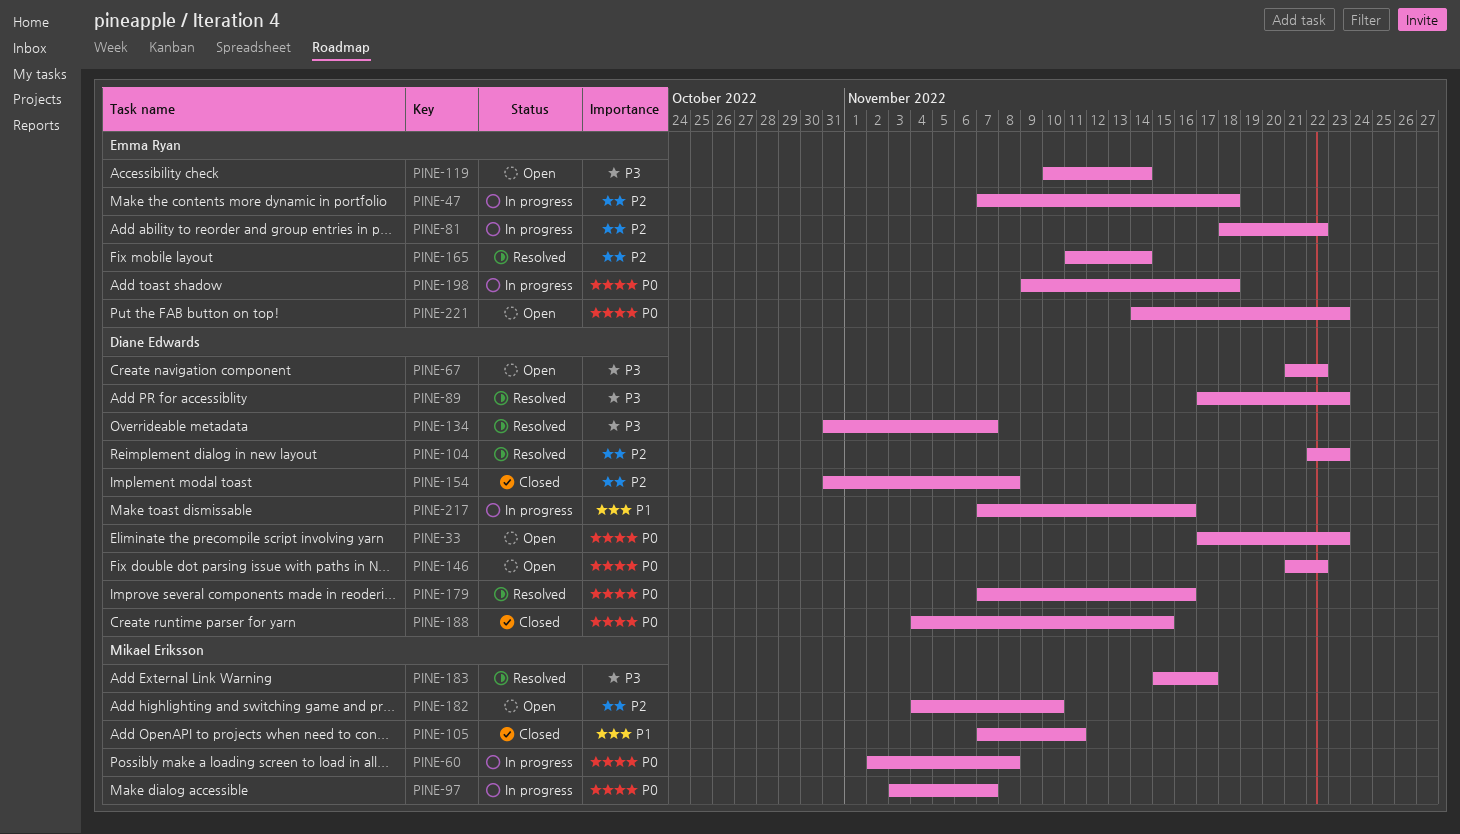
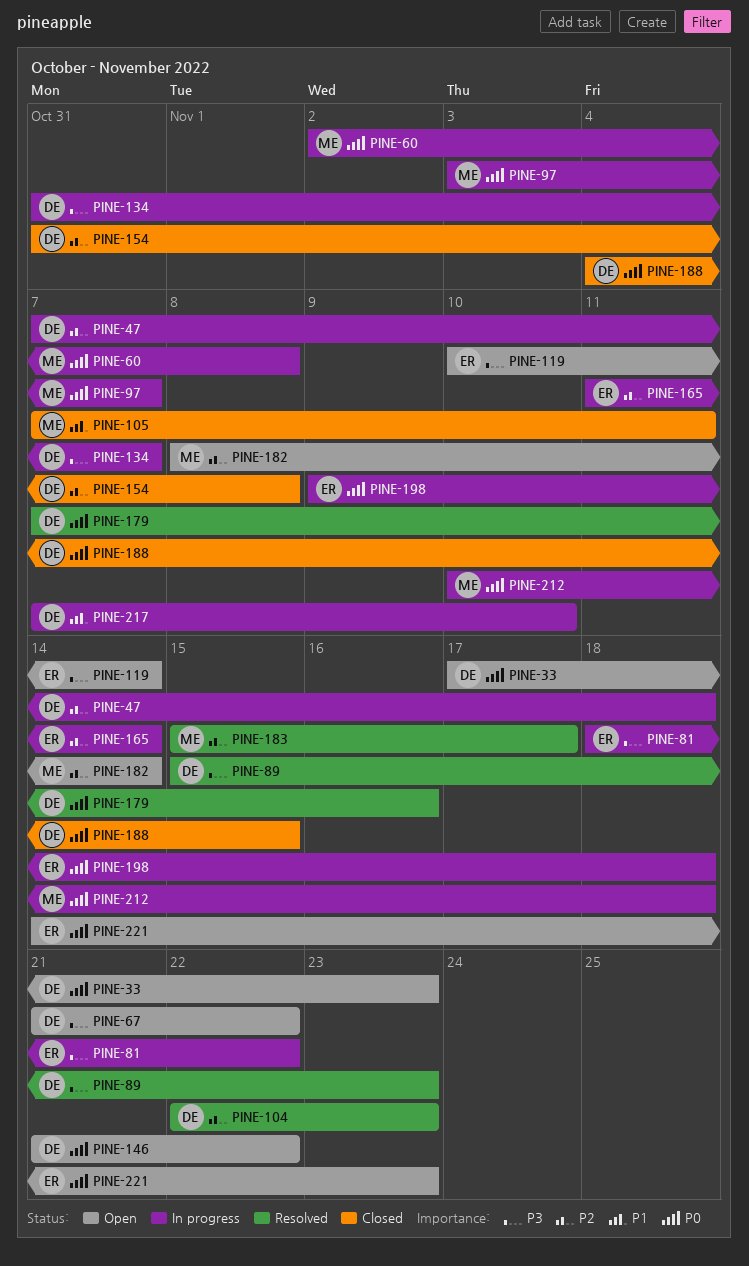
PINE-47, owner: Emma Ryan -> Diane Edwards
PINE-81, priority: P2 -> P3
PINE-89, start: Nov 17 -> Nov 15
PINE-134, status: Resolved -> In progress
PINE-165, status: Resolved -> In progress
PINE-182, start: Nov 4 -> Nov 8
PINE-182, due: Nov 10 -> Nov 14
PINE-183, priority: P3 -> P2
PINE-212: none -> present
PINE-217, due: Nov 16 -> Nov 10

